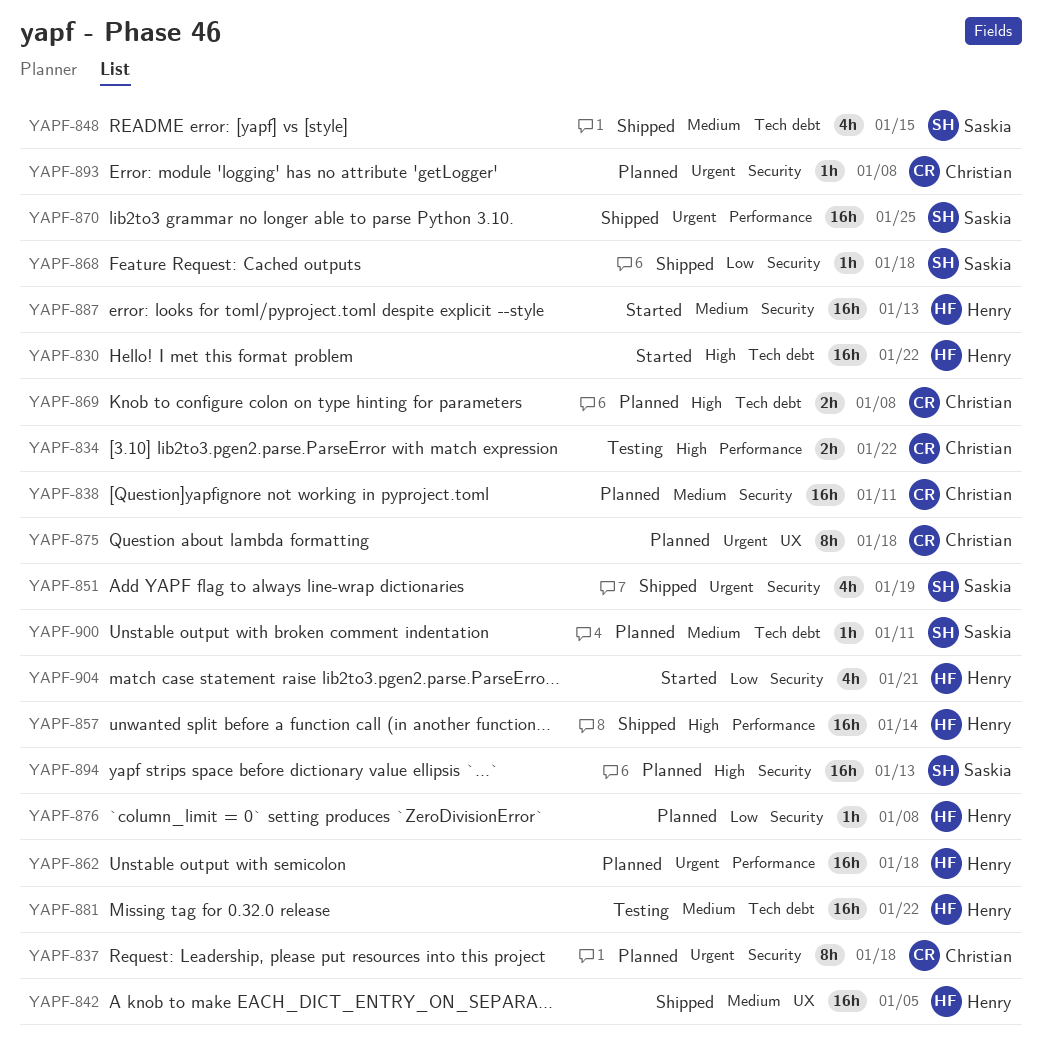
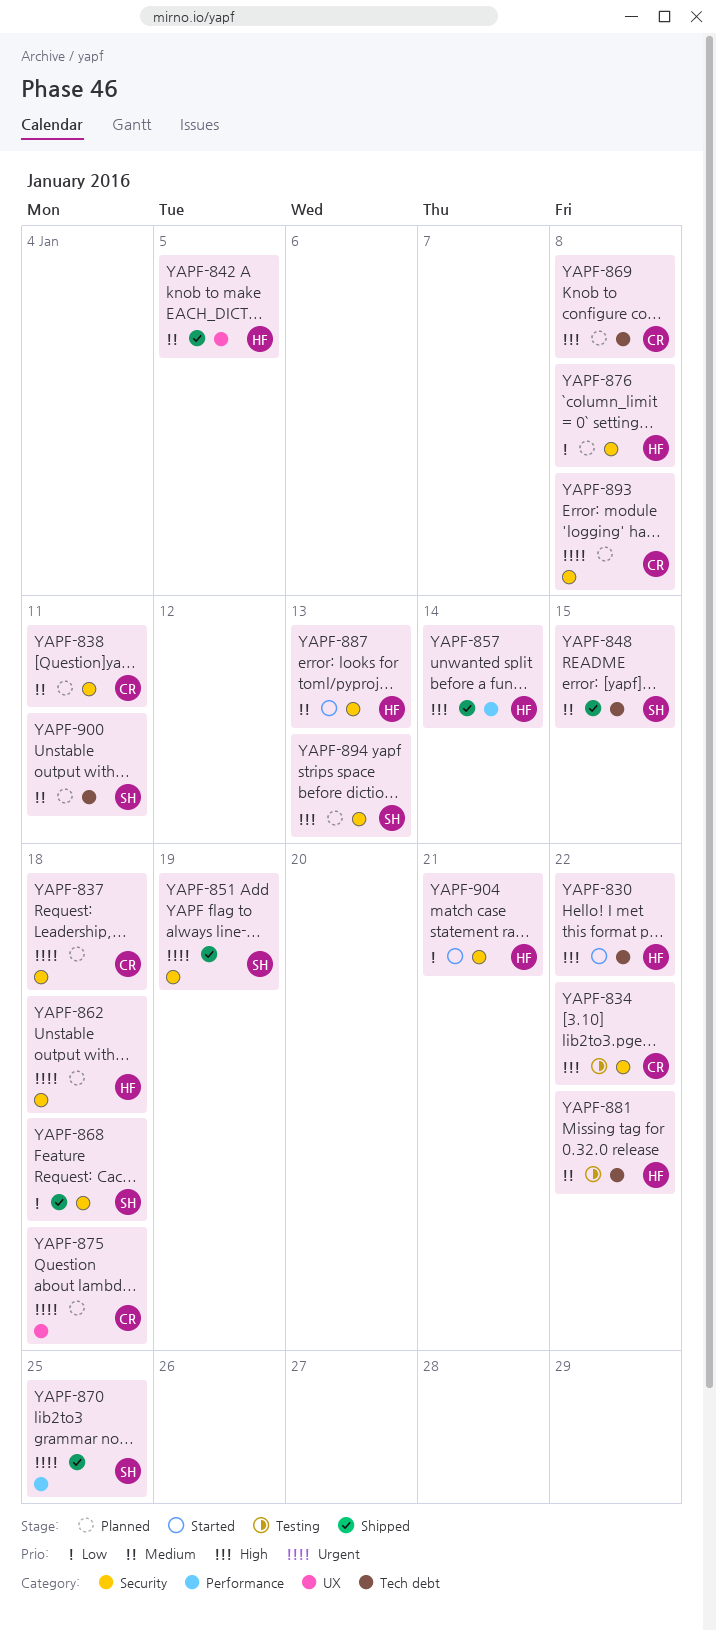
YAPF-834, label: Performance -> Security
YAPF-862, label: Performance -> Security

